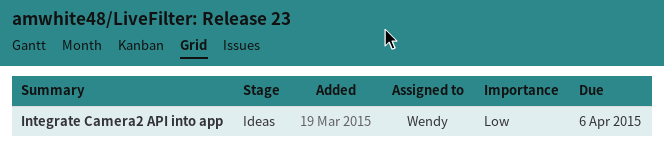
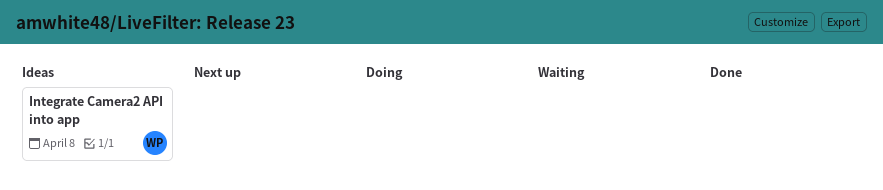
Integrate Camera2 API into app, due: Apr 6 -> Apr 8

